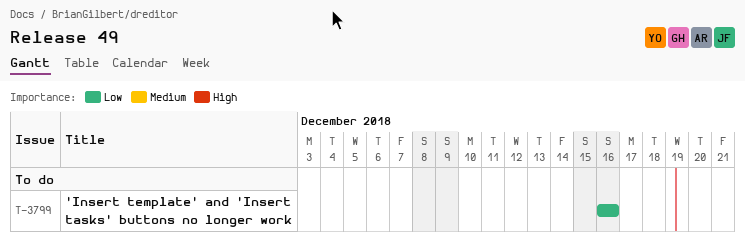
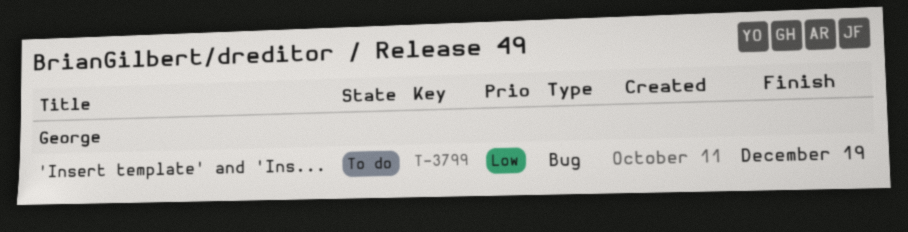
T-3799, due: Dec 16 -> Dec 19

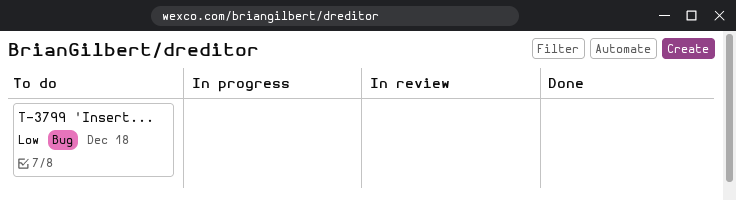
T-3799, due: Dec 19 -> Dec 18

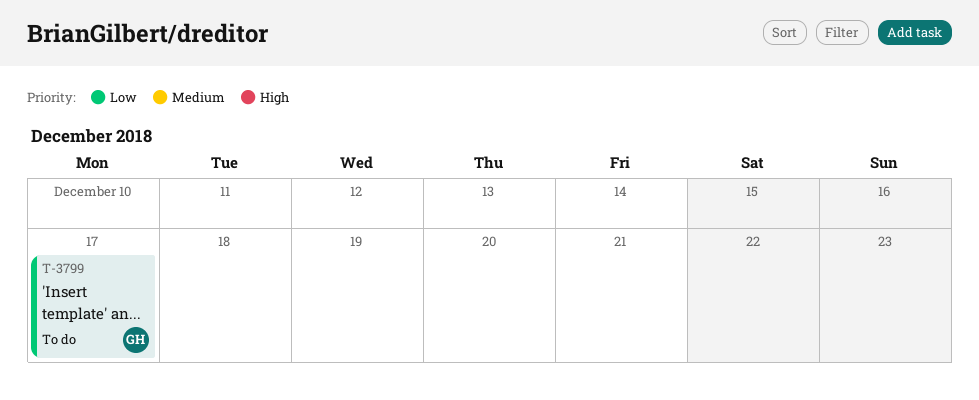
T-3799, due: Dec 18 -> Dec 17

